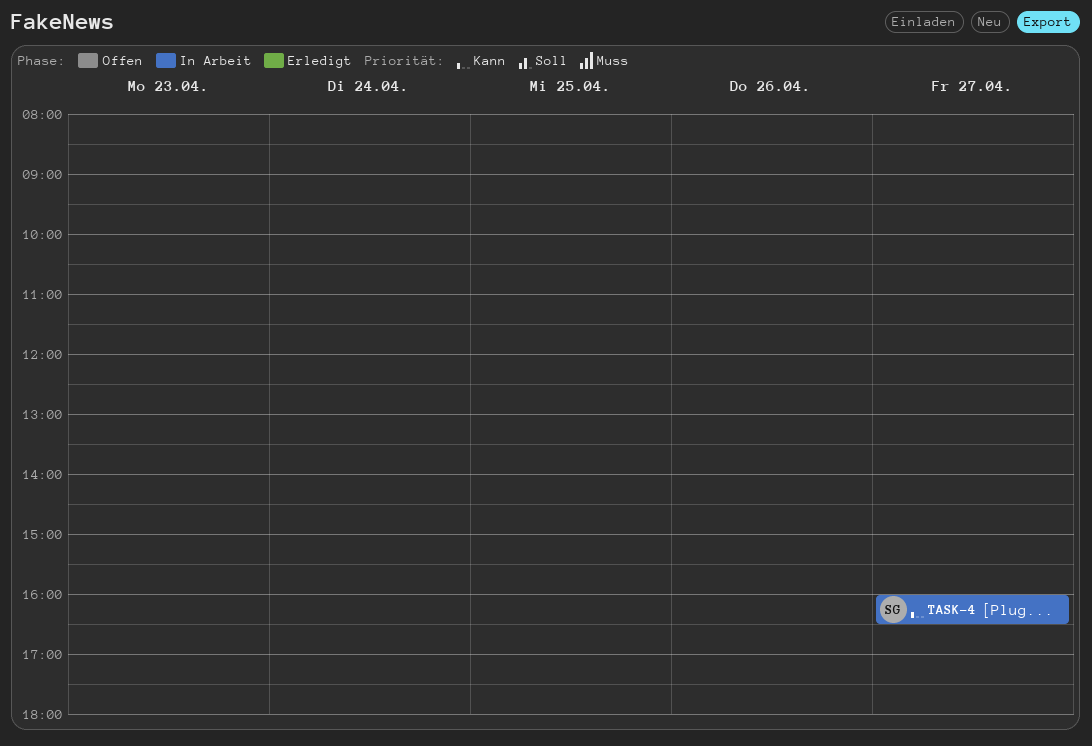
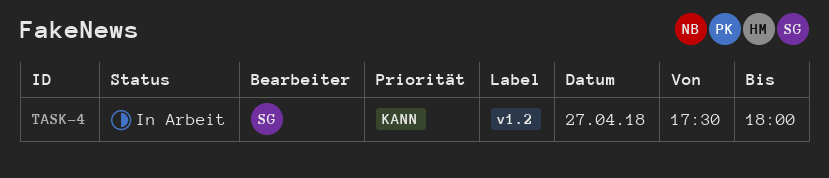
TASK-4, begins: 16:00 -> 17:30
TASK-4, ends: 16:30 -> 18:00

